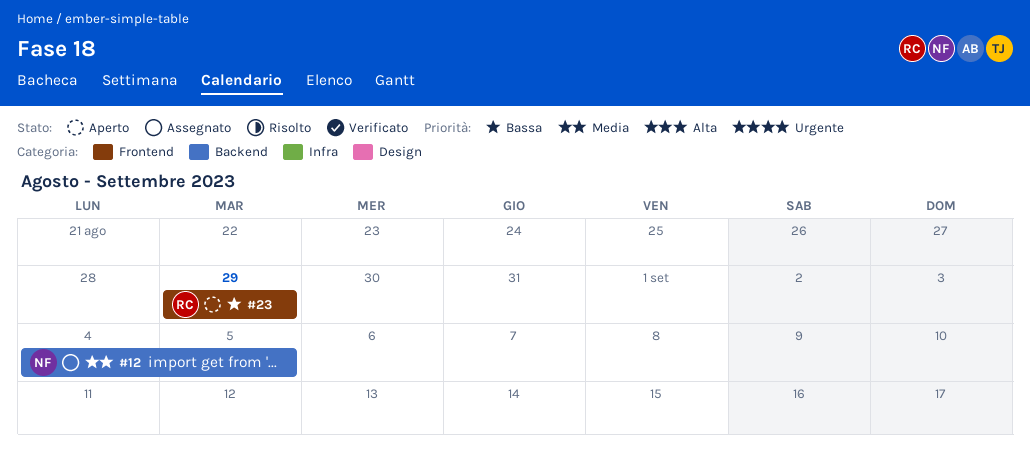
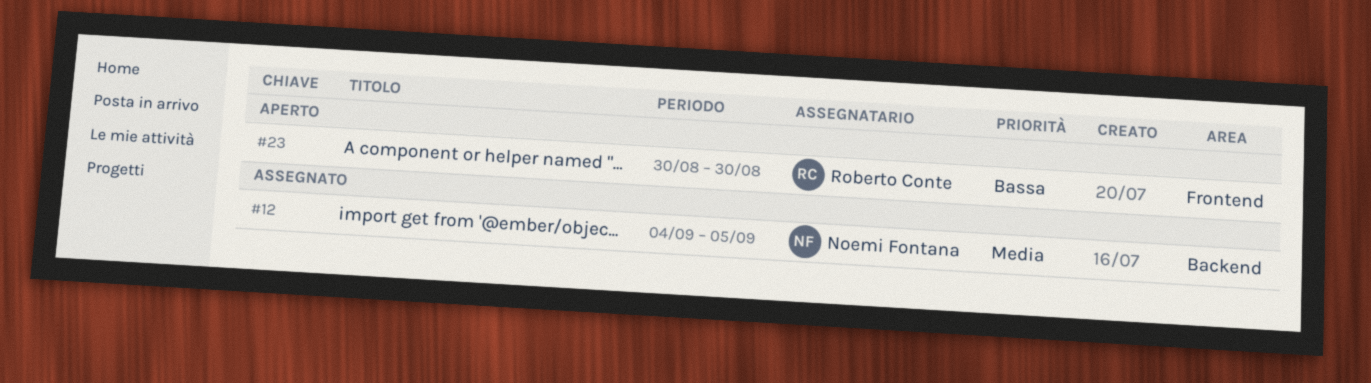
#23, start: Aug 29 -> Aug 30
#23, due: Aug 29 -> Aug 30

